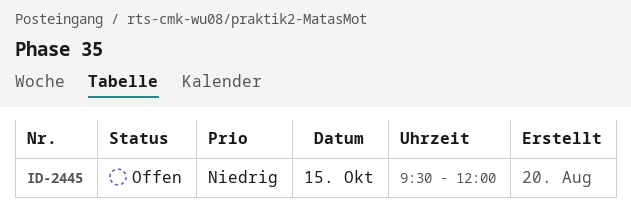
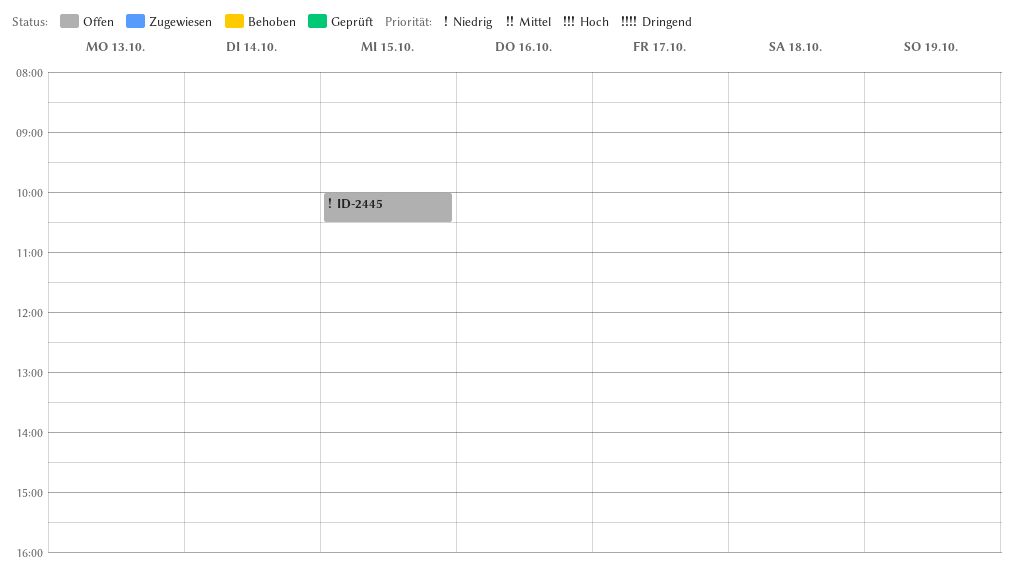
ID-2445, begins: 09:30 -> 10:00
ID-2445, ends: 12:00 -> 10:30

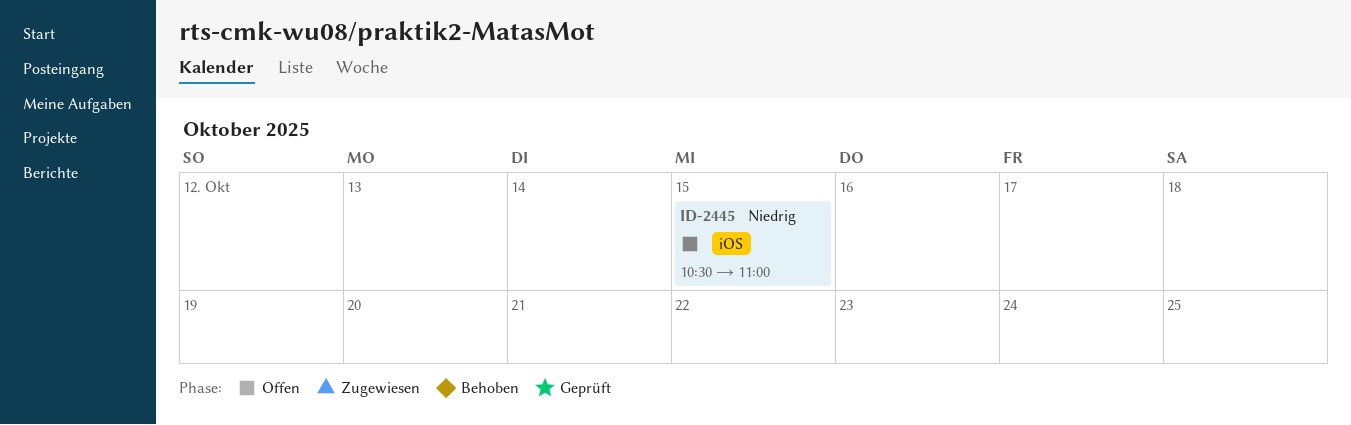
ID-2445, begins: 10:00 -> 10:30
ID-2445, ends: 10:30 -> 11:00

